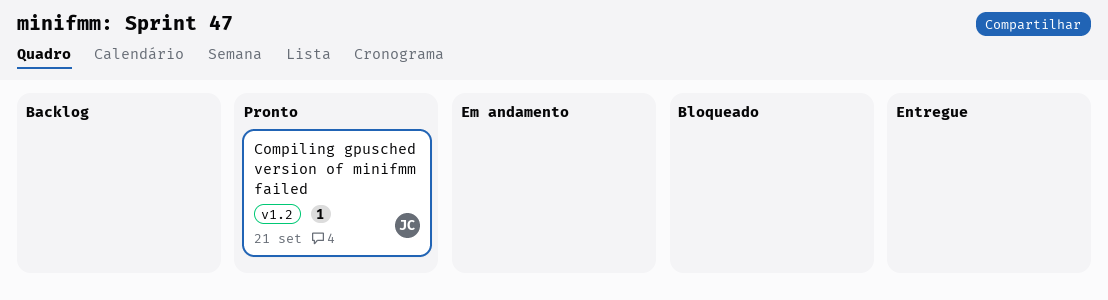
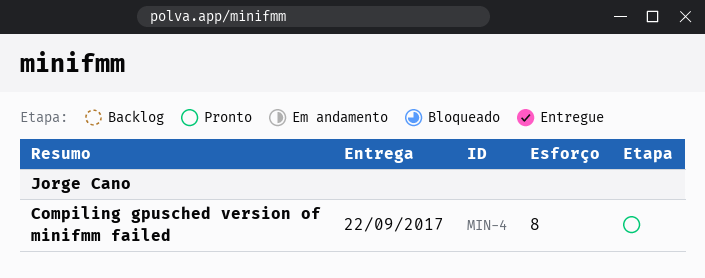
Compiling gpusched version of minifmm failed, estimate: 1 -> 8
Compiling gpusched version of minifmm failed, due: Sep 21 -> Sep 22

